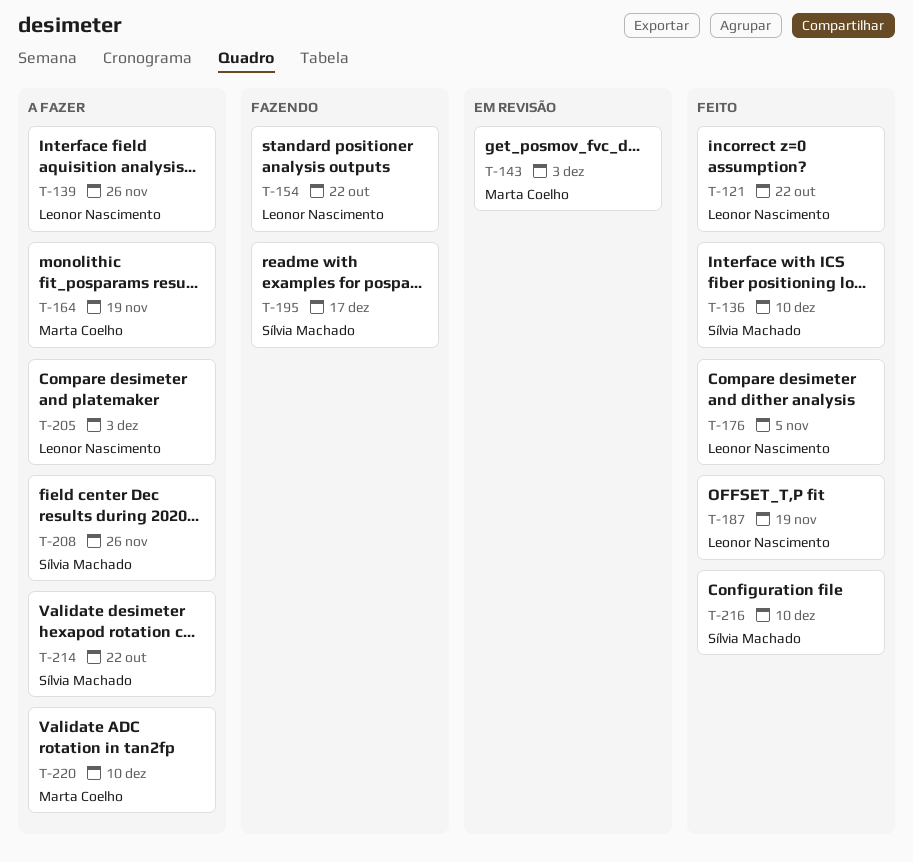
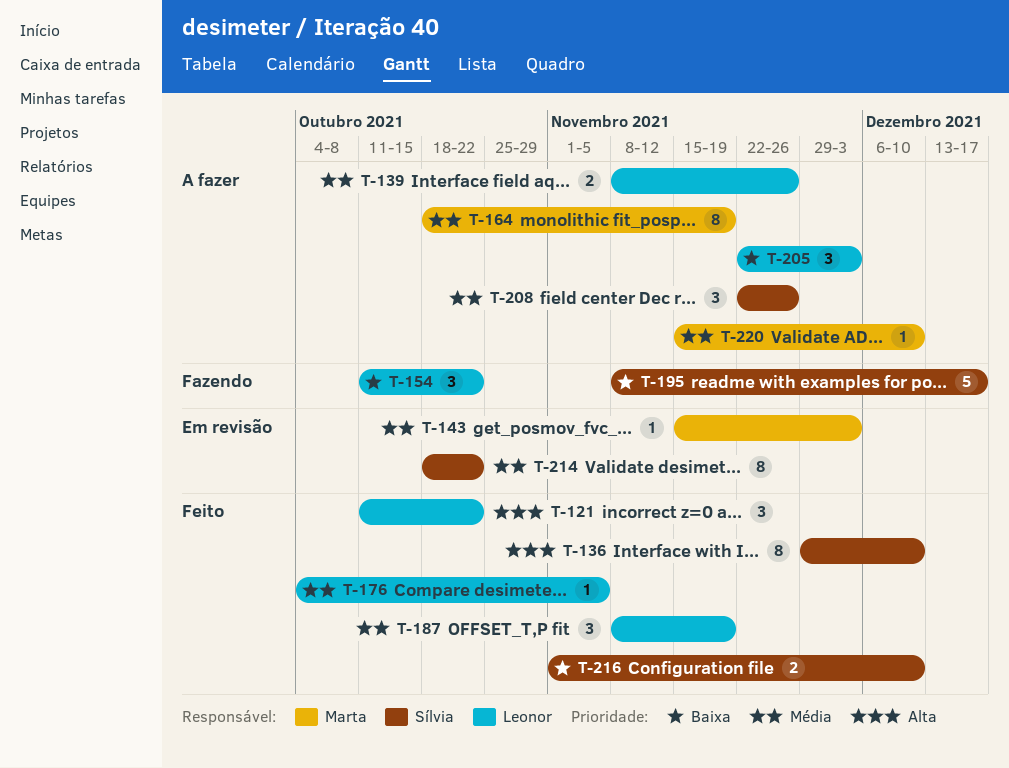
T-214, status: A fazer -> Em revisão

